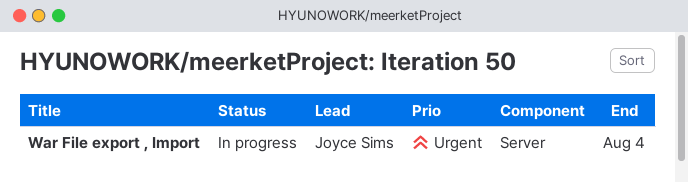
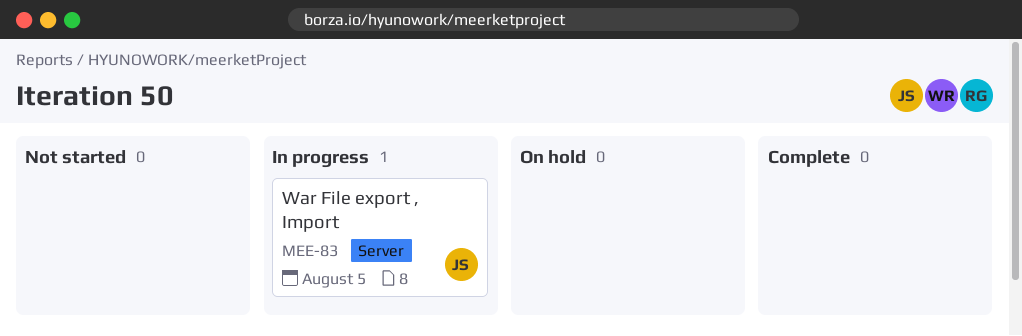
War File export , Import, due: Aug 4 -> Aug 5

